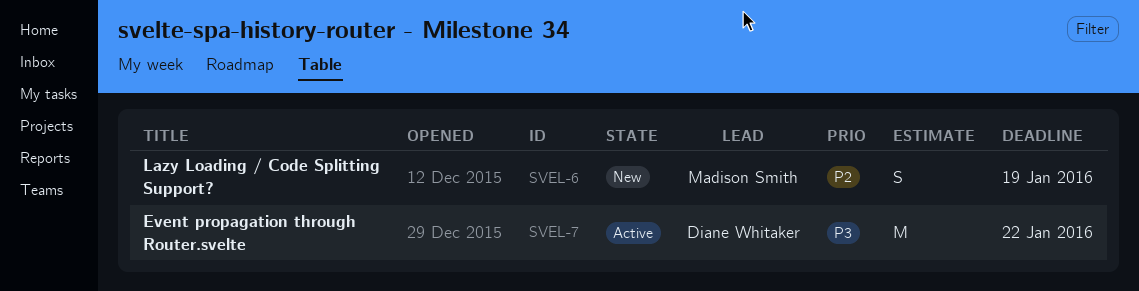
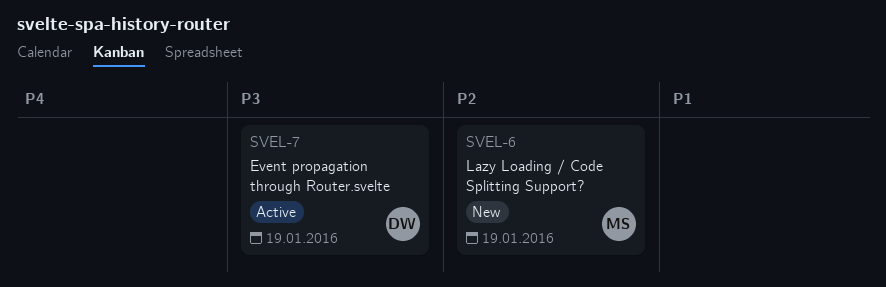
SVEL-7, due: Jan 22 -> Jan 19

